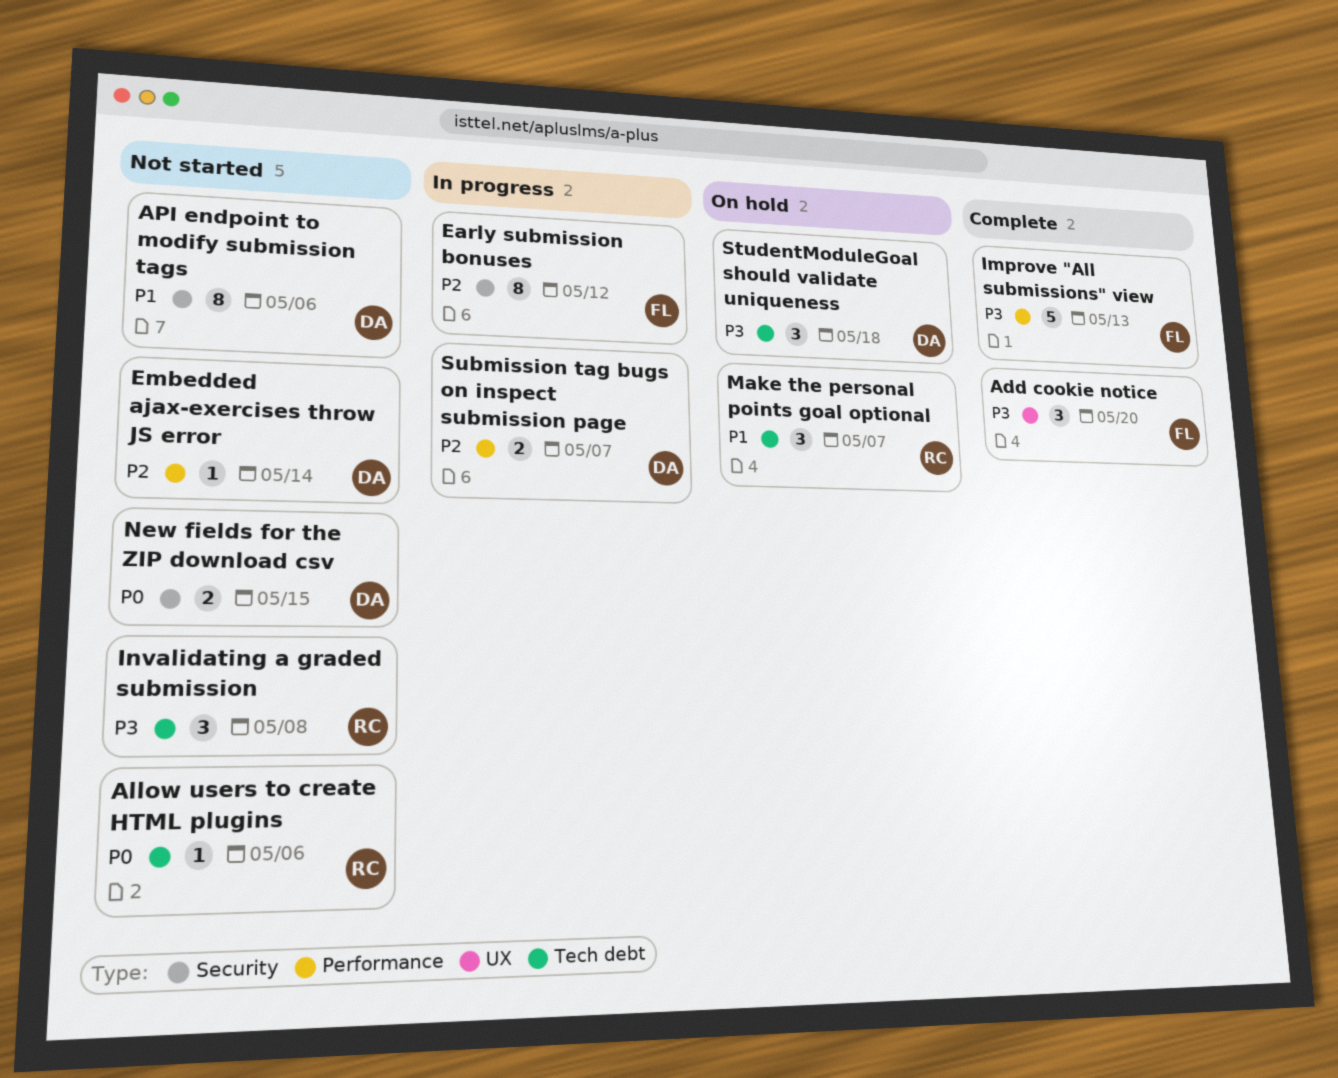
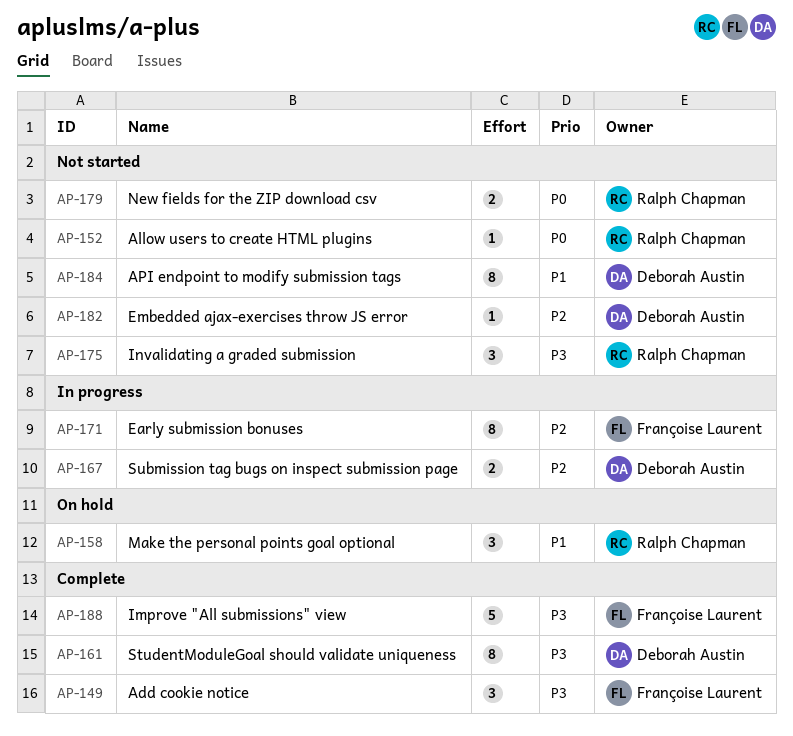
New fields for the ZIP download csv, owner: Deborah Austin -> Ralph Chapman
StudentModuleGoal should validate uniqueness, status: On hold -> Complete
StudentModuleGoal should validate uniqueness, estimate: 3 -> 8

